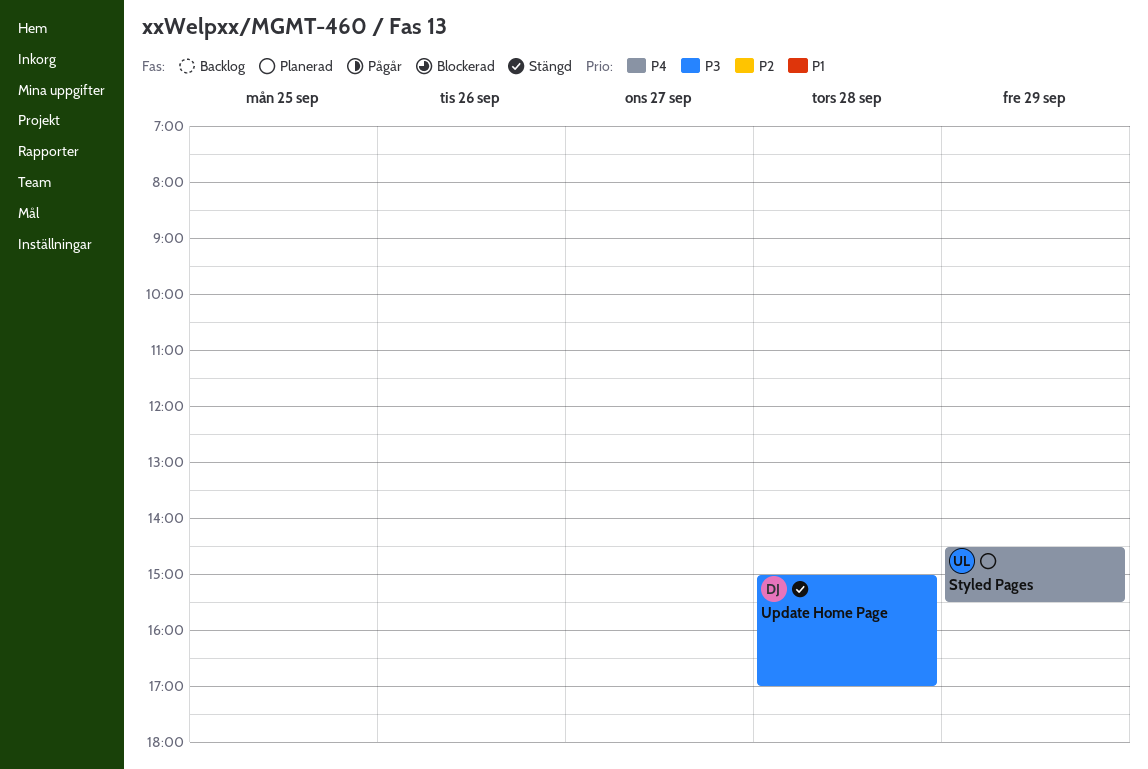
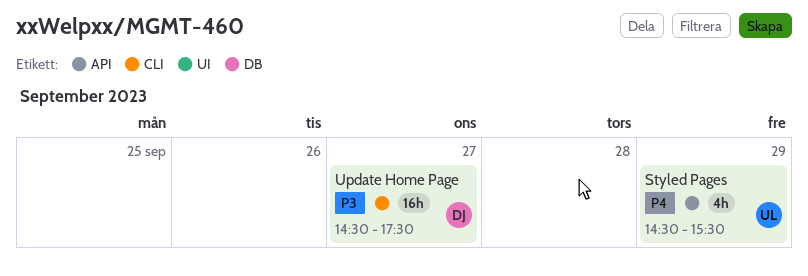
Update Home Page, day: Sep 28 -> Sep 27
Update Home Page, begins: 15:00 -> 14:30
Update Home Page, ends: 17:00 -> 17:30

